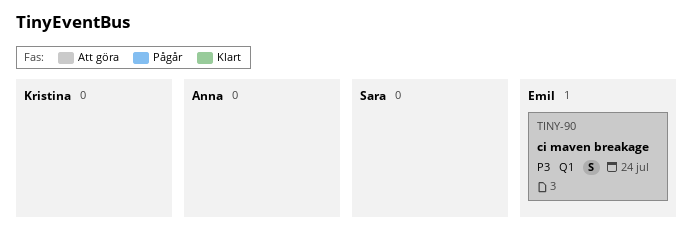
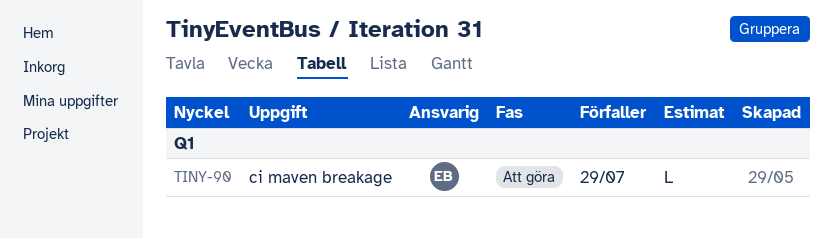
TINY-90, estimate: S -> L
TINY-90, due: Jul 24 -> Jul 29

